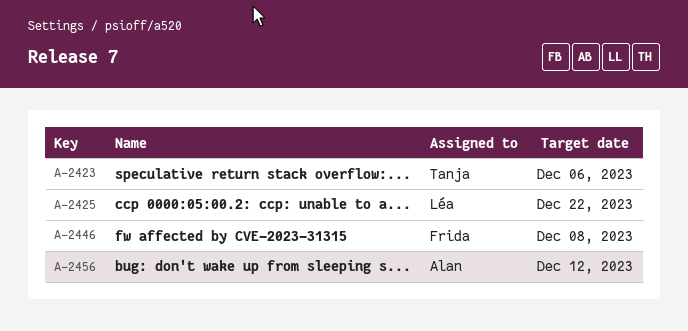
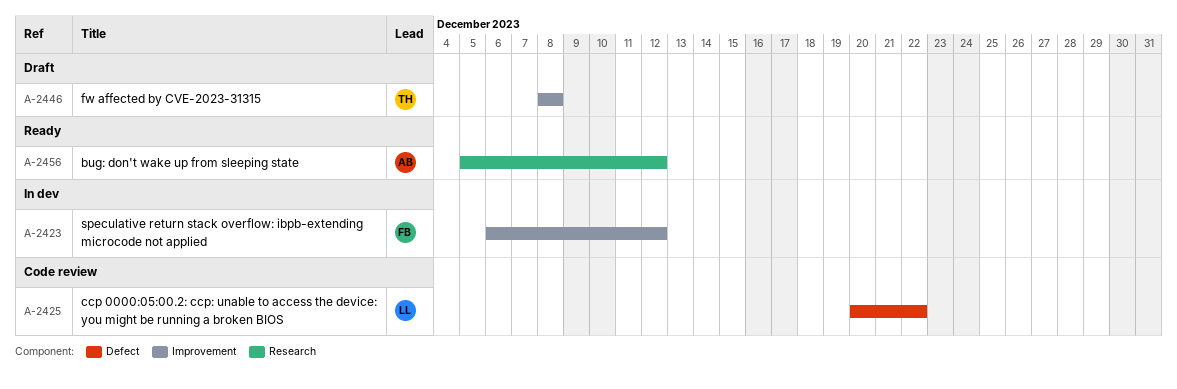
A-2423, owner: Tanja -> Frida
A-2423, due: Dec 6 -> Dec 12
A-2446, owner: Frida -> Tanja

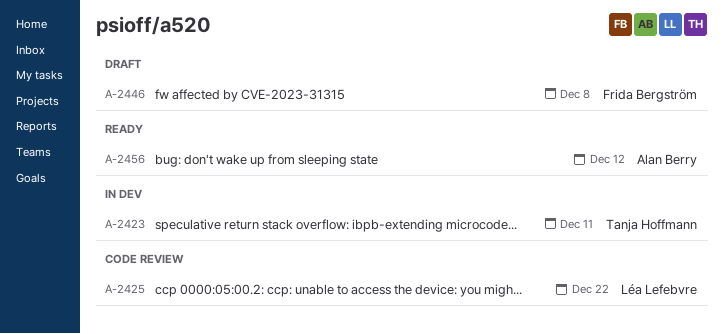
A-2423, owner: Frida Bergström -> Tanja Hoffmann
A-2423, due: Dec 12 -> Dec 11
A-2446, owner: Tanja Hoffmann -> Frida Bergström

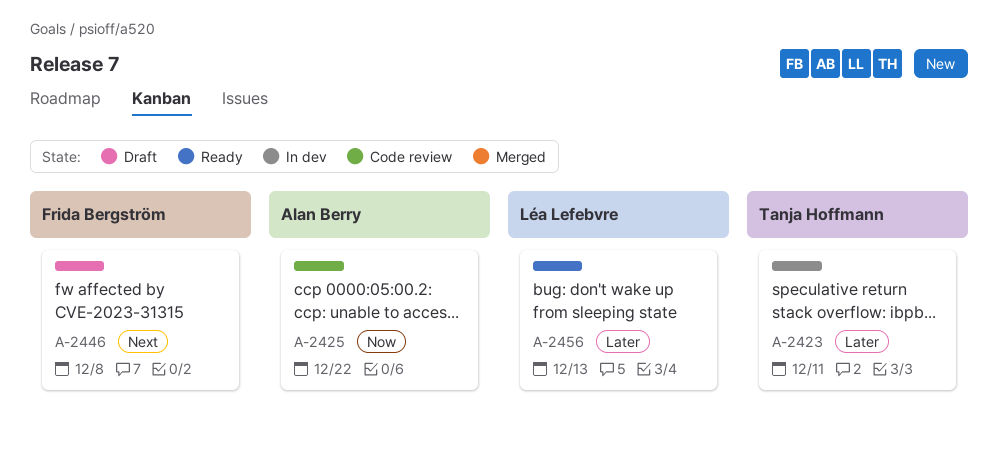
A-2425, owner: Léa Lefebvre -> Alan Berry
A-2456, owner: Alan Berry -> Léa Lefebvre
A-2456, due: Dec 12 -> Dec 13

